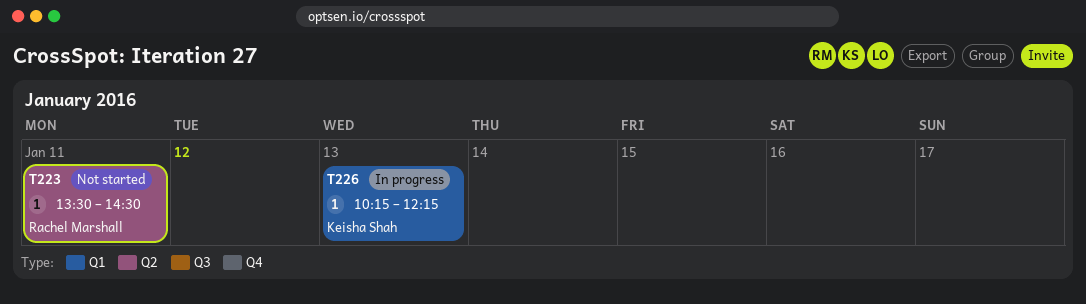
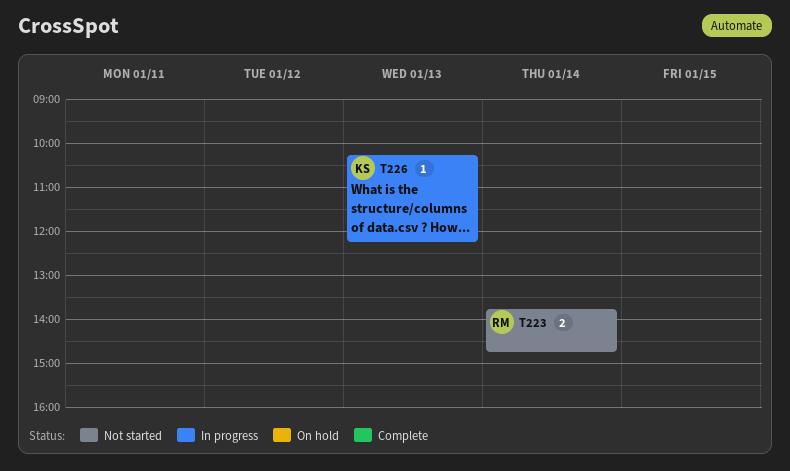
T223, estimate: 1 -> 2
T223, day: Jan 11 -> Jan 14
T223, begins: 13:30 -> 13:45
T223, ends: 14:30 -> 14:45

